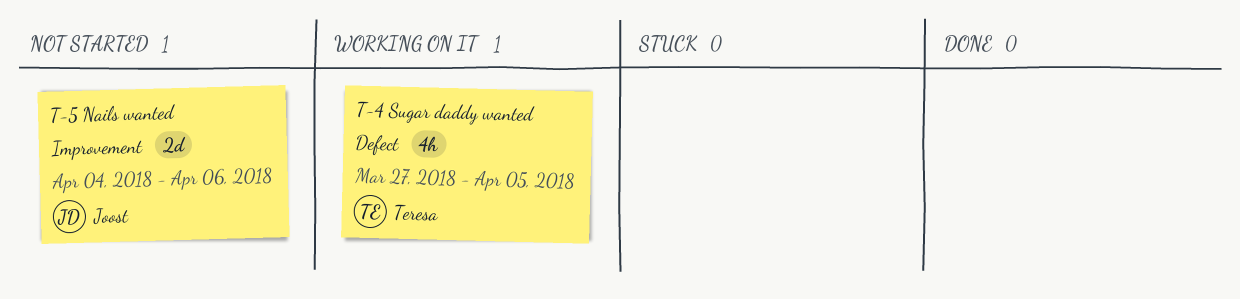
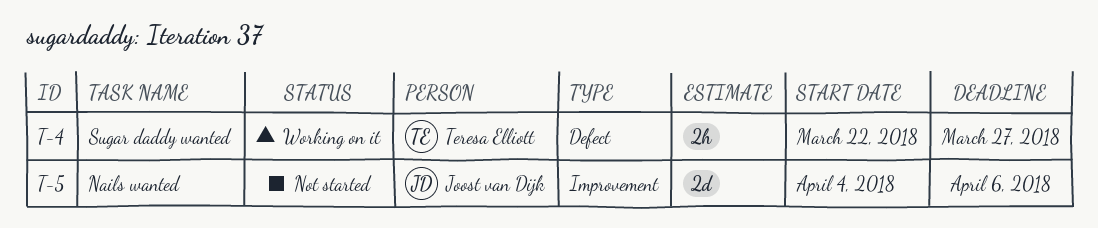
T-4, estimate: 4h -> 2h
T-4, start: Mar 27 -> Mar 22
T-4, due: Apr 5 -> Mar 27

